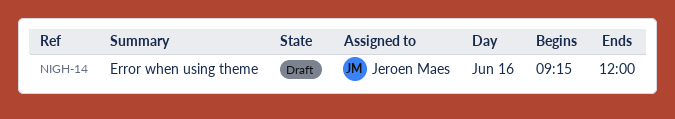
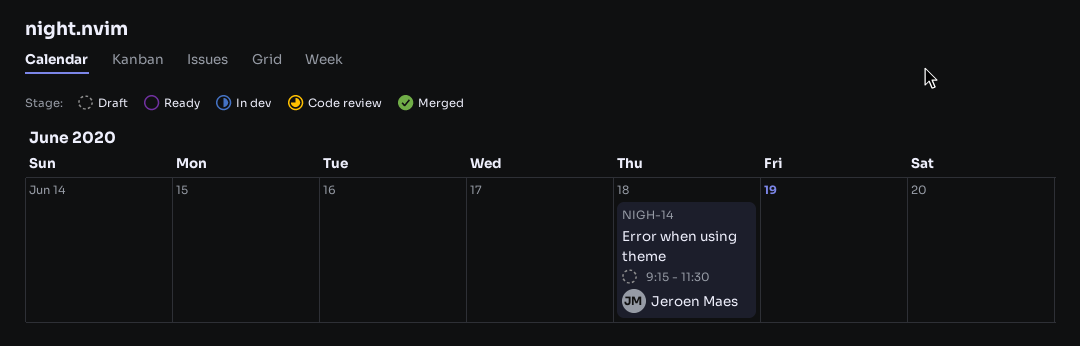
NIGH-14, day: Jun 16 -> Jun 18
NIGH-14, ends: 12:00 -> 11:30

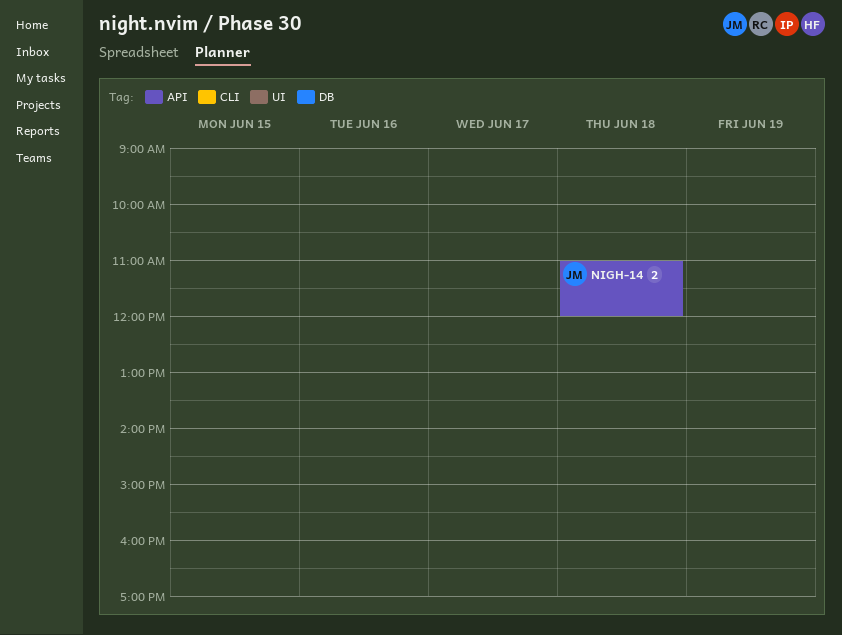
NIGH-14, begins: 09:15 -> 11:00
NIGH-14, ends: 11:30 -> 12:00

